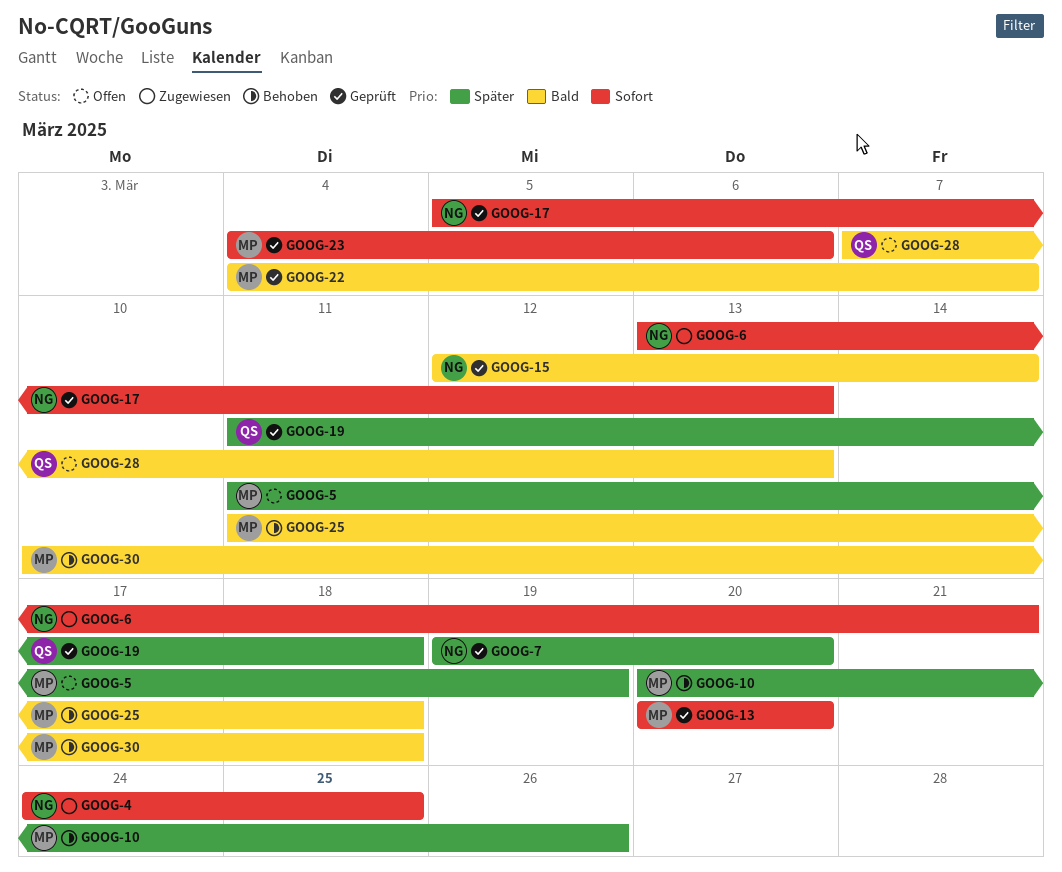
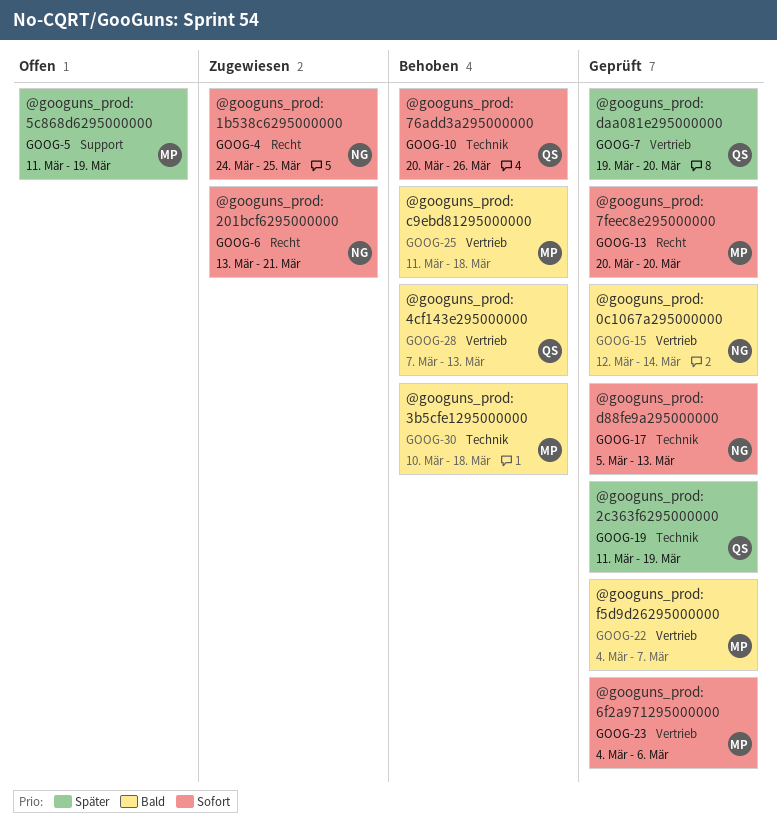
GOOG-7, owner: NG -> QS
GOOG-10, owner: MP -> QS
GOOG-10, priority: Später -> Sofort
GOOG-19, due: Mar 18 -> Mar 19
GOOG-28, status: Offen -> Behoben

